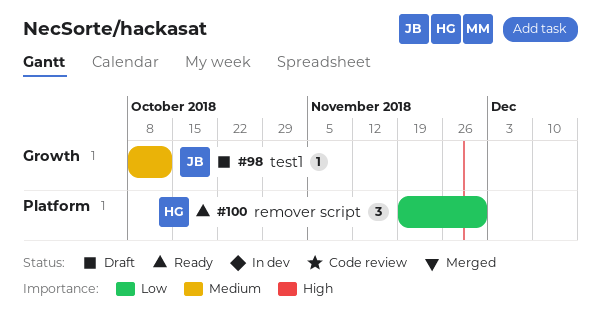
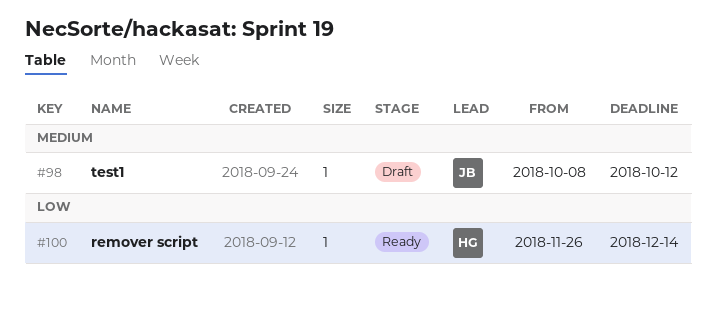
#100, estimate: 3 -> 1
#100, start: Nov 19 -> Nov 26
#100, due: Nov 30 -> Dec 14

